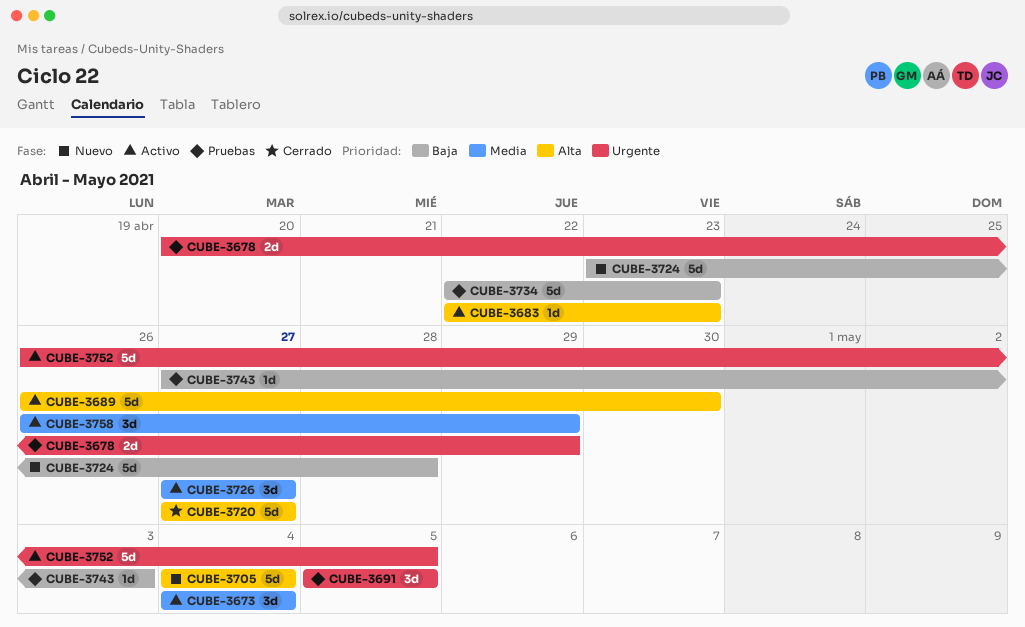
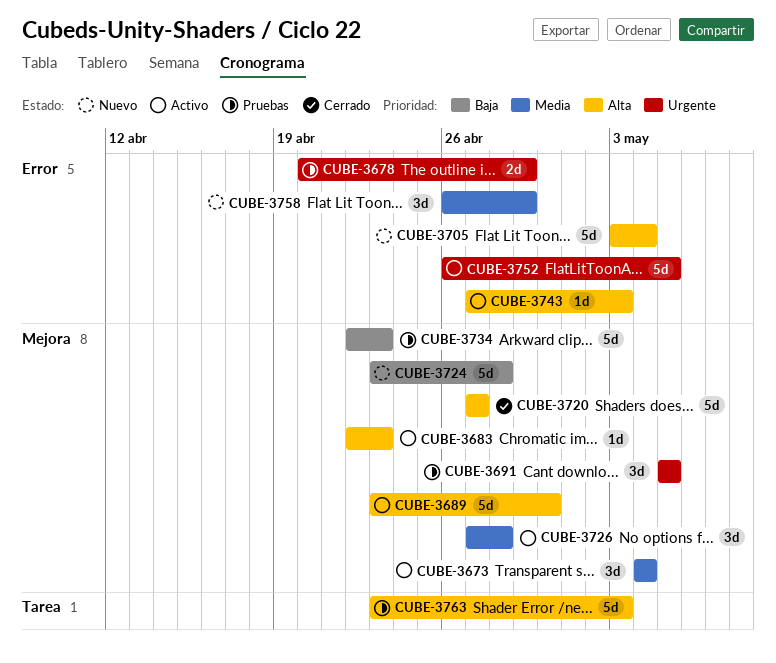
CUBE-3689, start: Apr 26 -> Apr 23
CUBE-3705, start: May 4 -> May 3
CUBE-3726, due: Apr 27 -> Apr 28
CUBE-3743, status: Pruebas -> Activo
CUBE-3743, priority: Baja -> Alta
CUBE-3758, status: Activo -> Nuevo
CUBE-3763: none -> present

